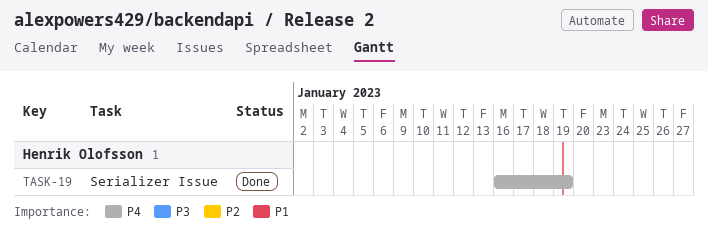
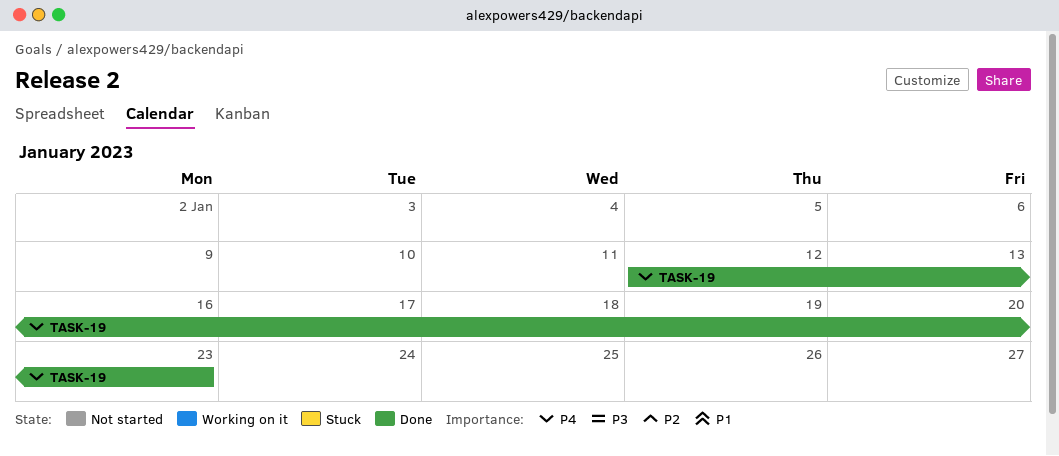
TASK-19, start: Jan 16 -> Jan 12
TASK-19, due: Jan 19 -> Jan 23

